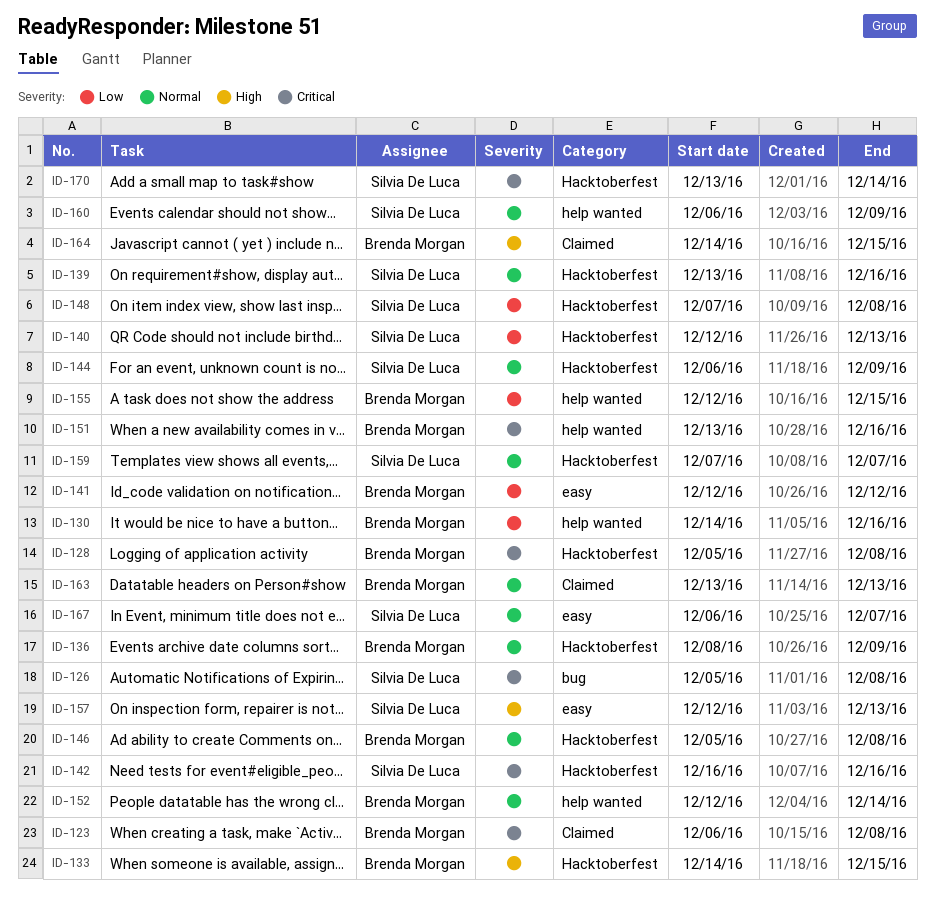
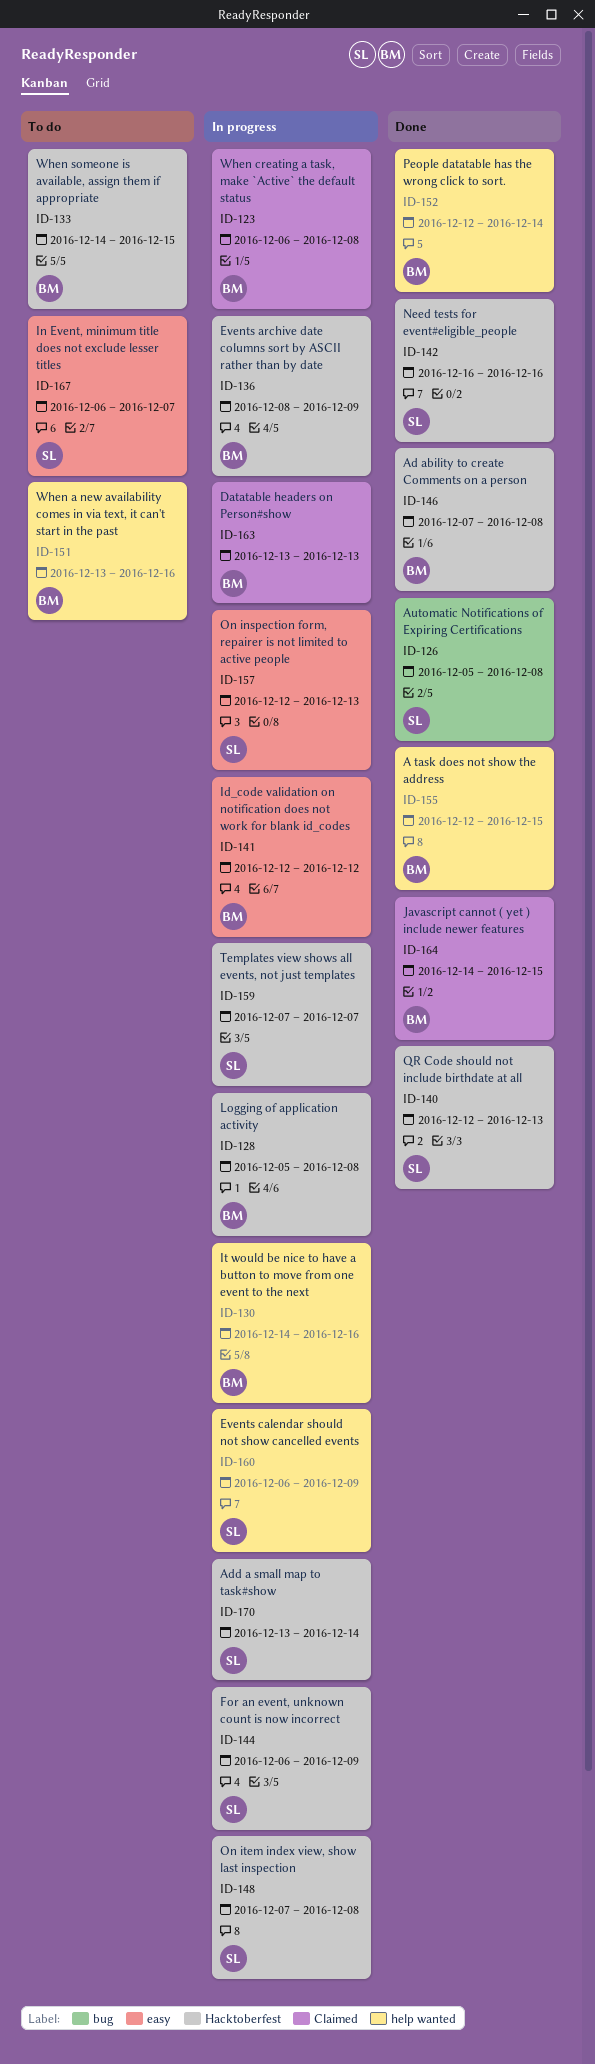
ID-139: present -> none
ID-146, start: Dec 5 -> Dec 7

